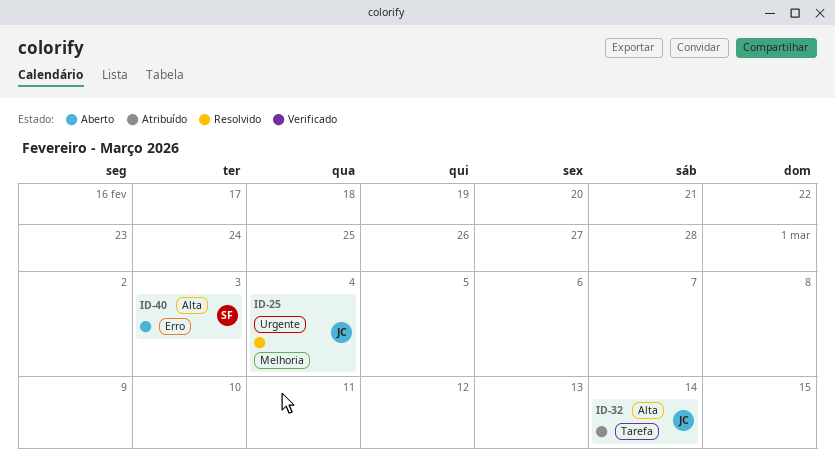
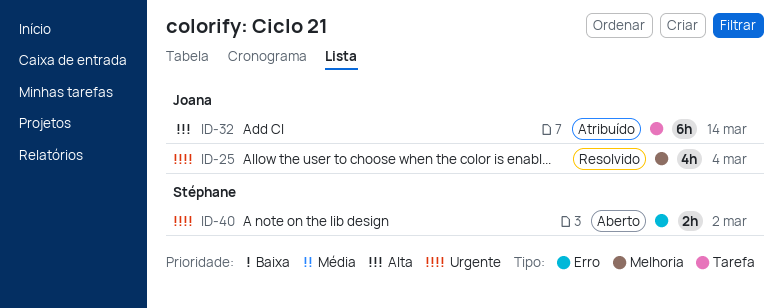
ID-40, priority: Alta -> Urgente
ID-40, due: Mar 3 -> Mar 2

